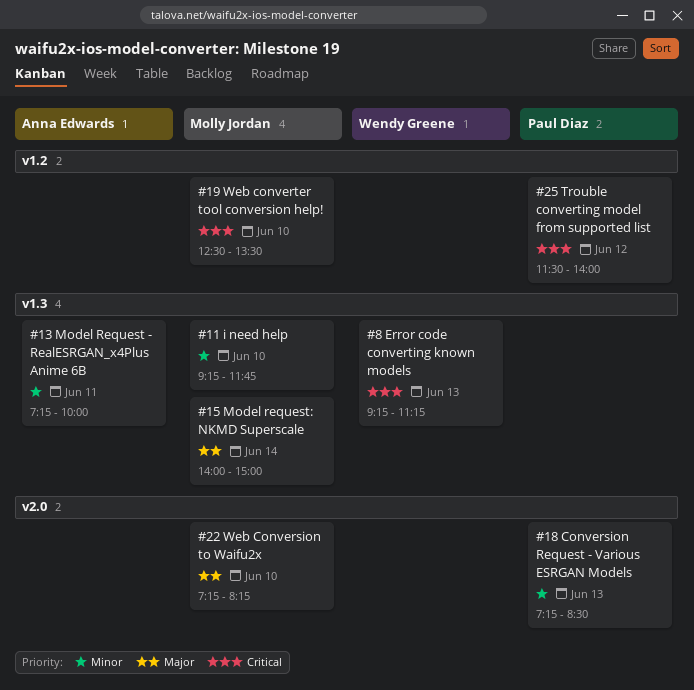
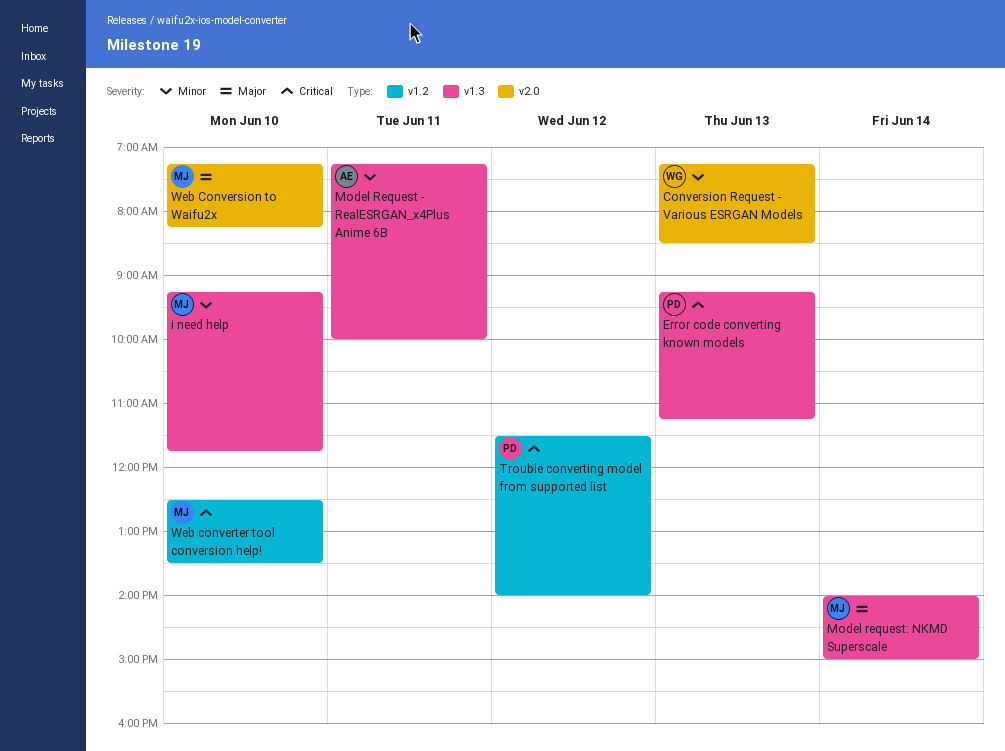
Conversion Request - Various ESRGAN Models, owner: Paul Diaz -> Wendy Greene
Error code converting known models, owner: Wendy Greene -> Paul Diaz

